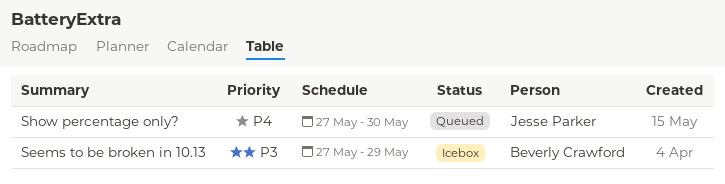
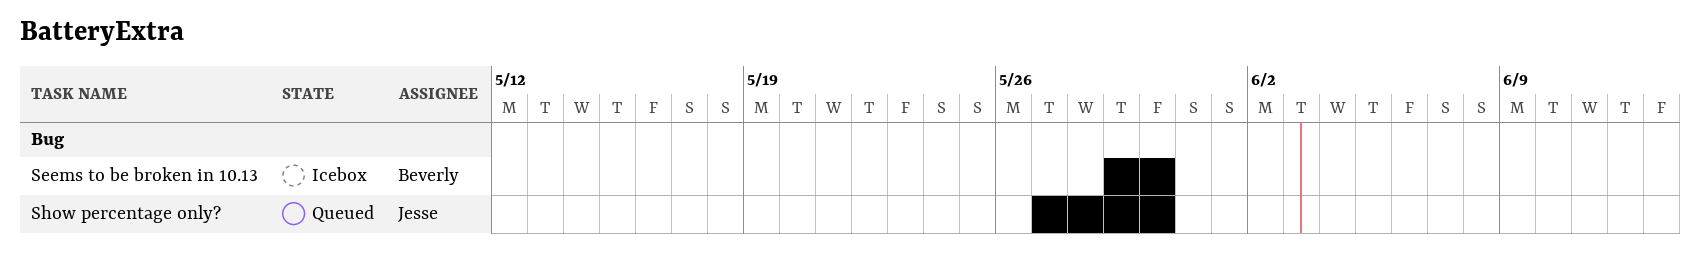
Seems to be broken in 10.13, start: May 27 -> May 29
Seems to be broken in 10.13, due: May 29 -> May 30

